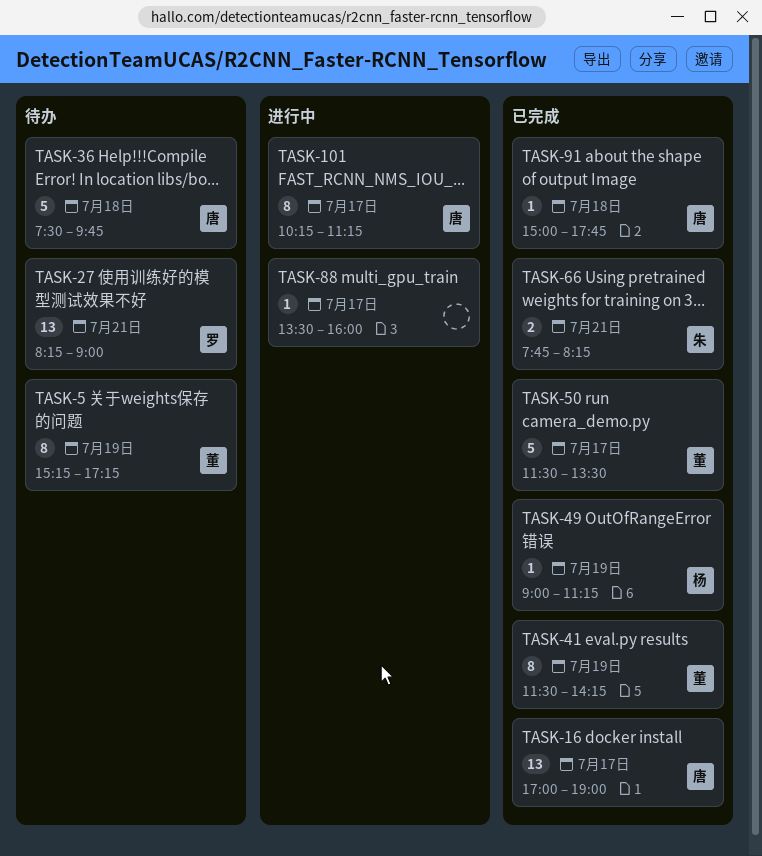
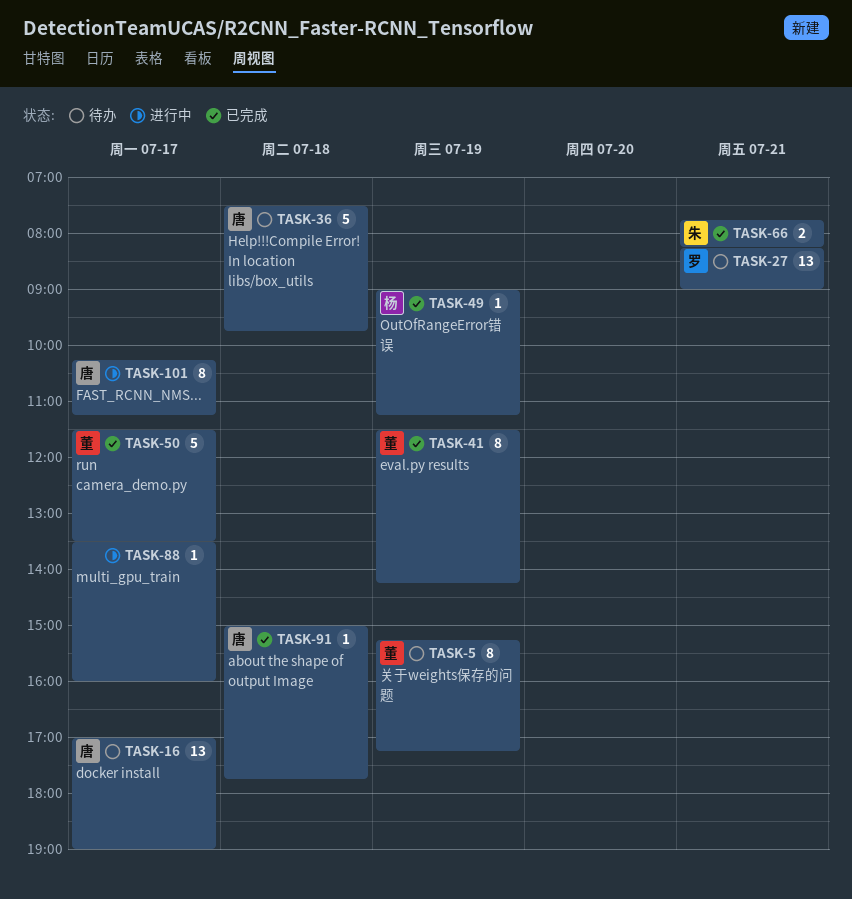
TASK-16, status: 已完成 -> 待办

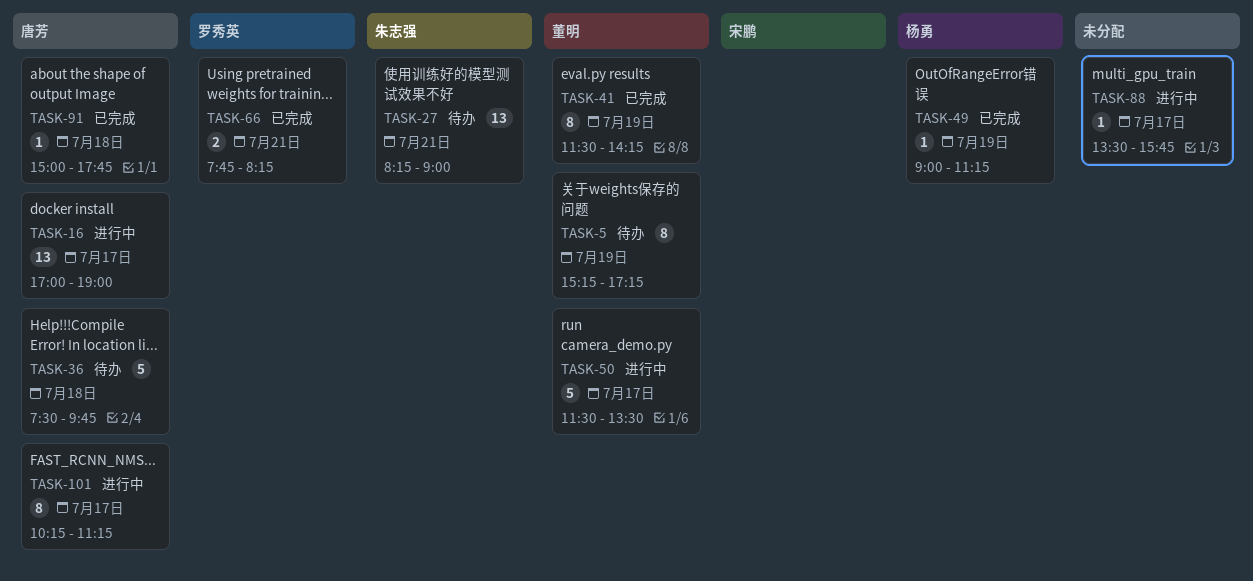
TASK-16, status: 待办 -> 进行中
TASK-27, owner: 罗秀英 -> 朱志强
TASK-50, status: 已完成 -> 进行中
TASK-66, owner: 朱志强 -> 罗秀英
TASK-88, ends: 16:00 -> 15:45

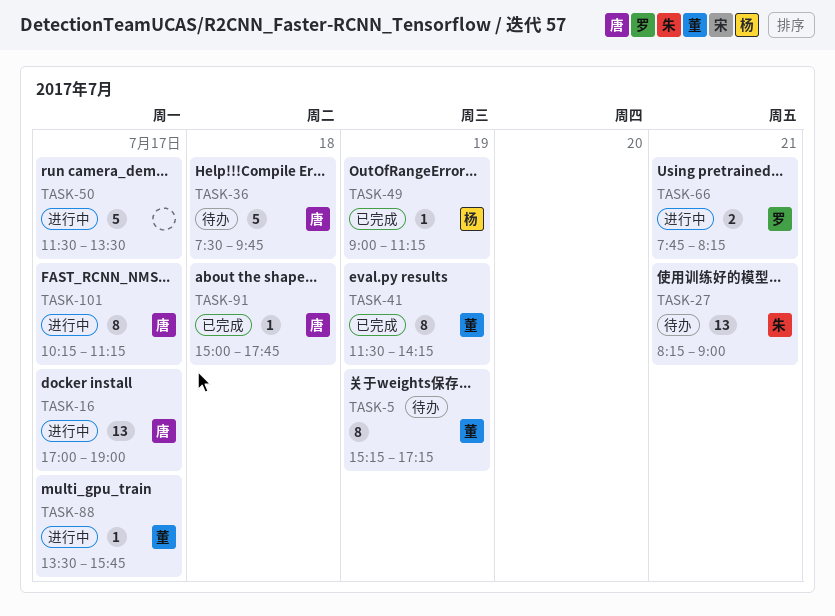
TASK-50, owner: 董明 -> none
TASK-66, status: 已完成 -> 进行中
TASK-88, owner: none -> 董明

